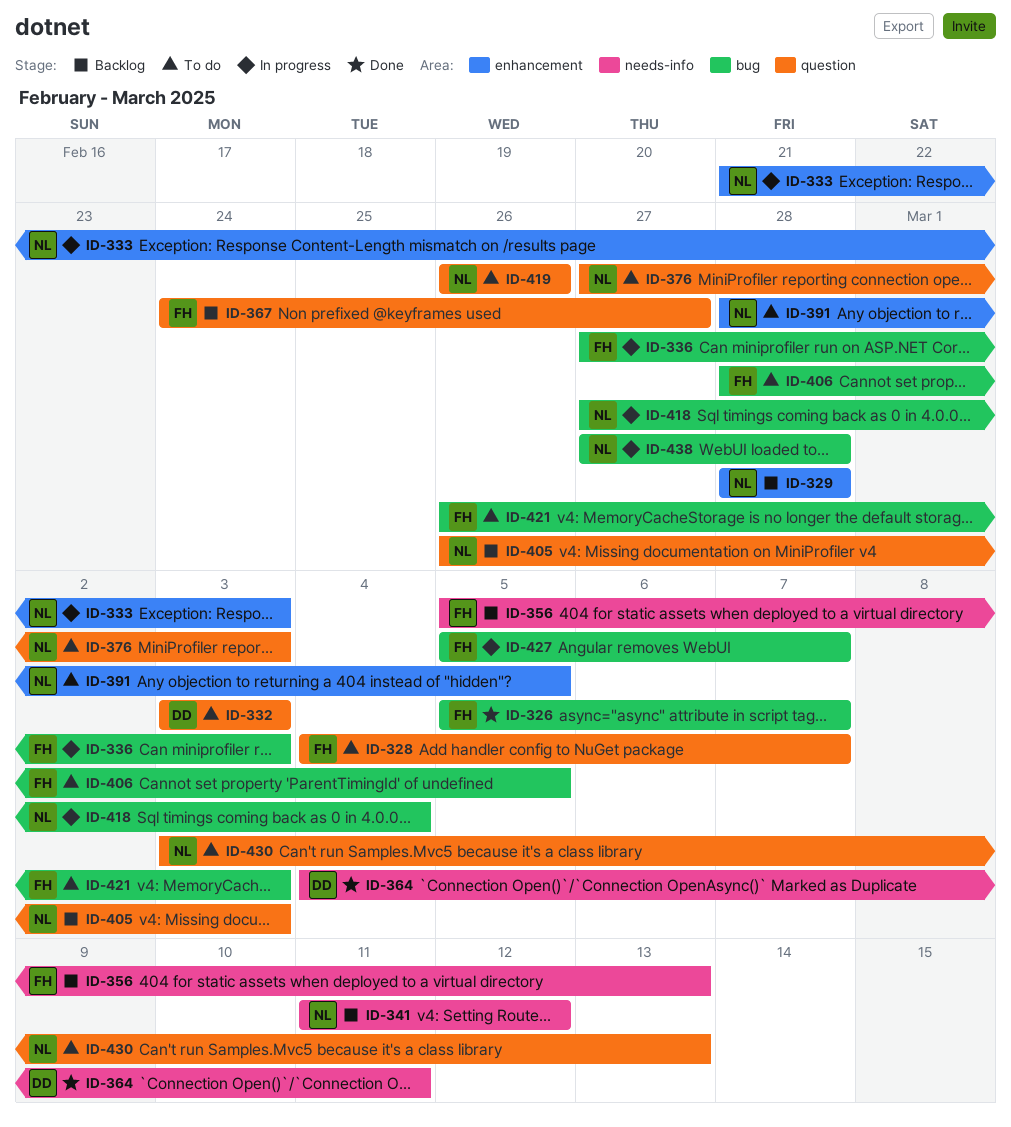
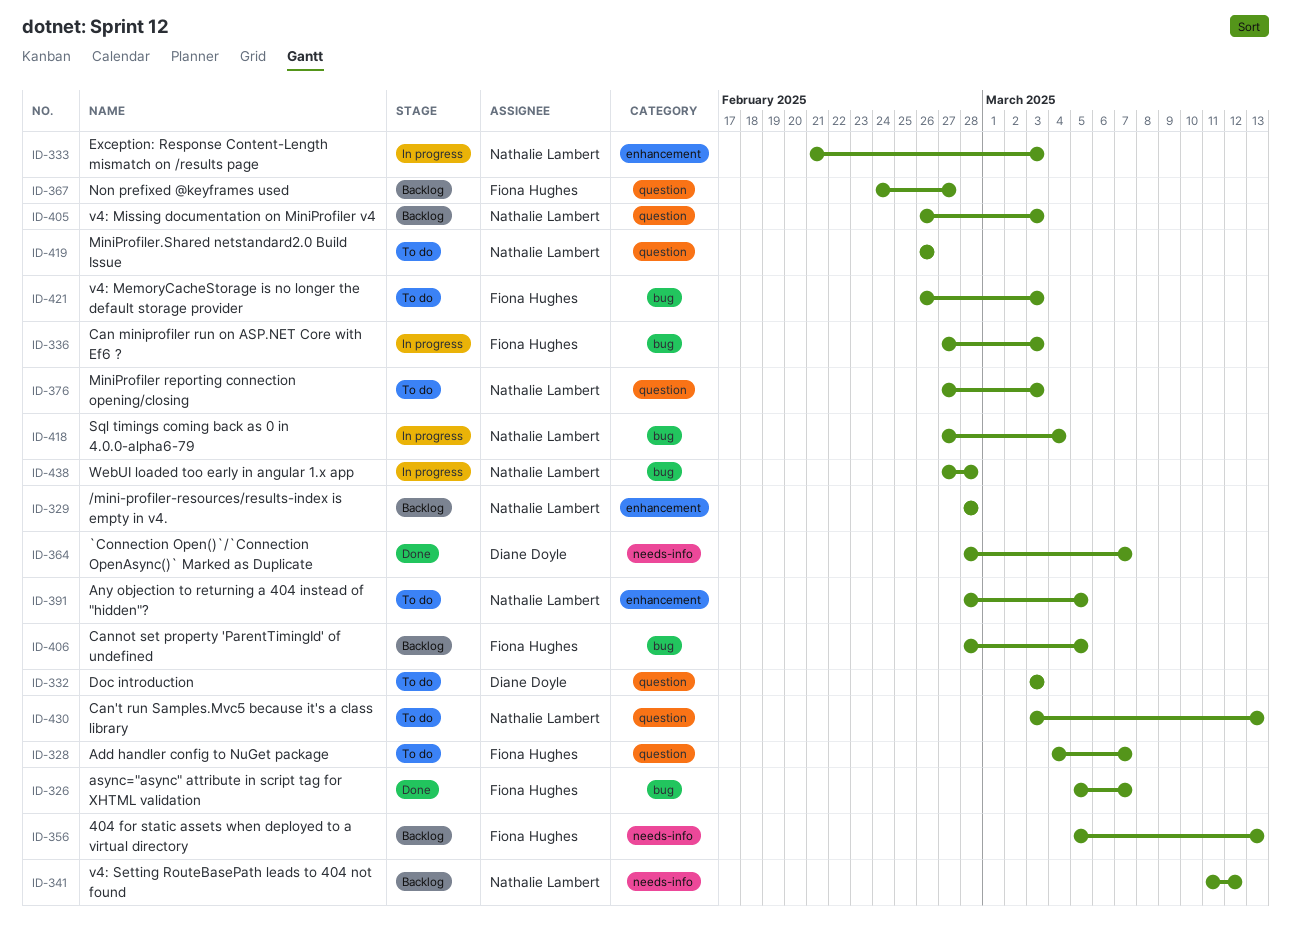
ID-364, start: Mar 4 -> Feb 28
ID-364, due: Mar 11 -> Mar 7
ID-406, status: To do -> Backlog
ID-427: present -> none

